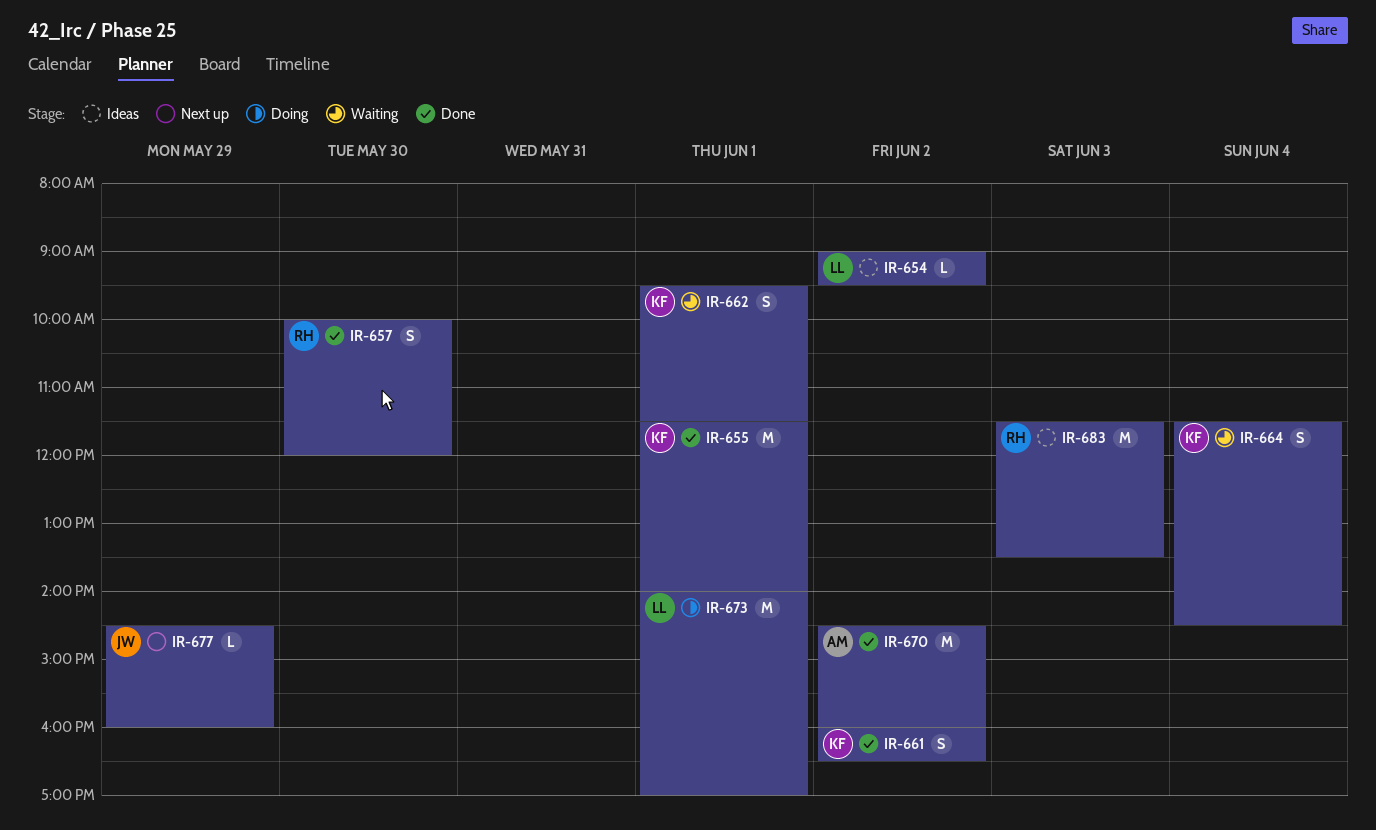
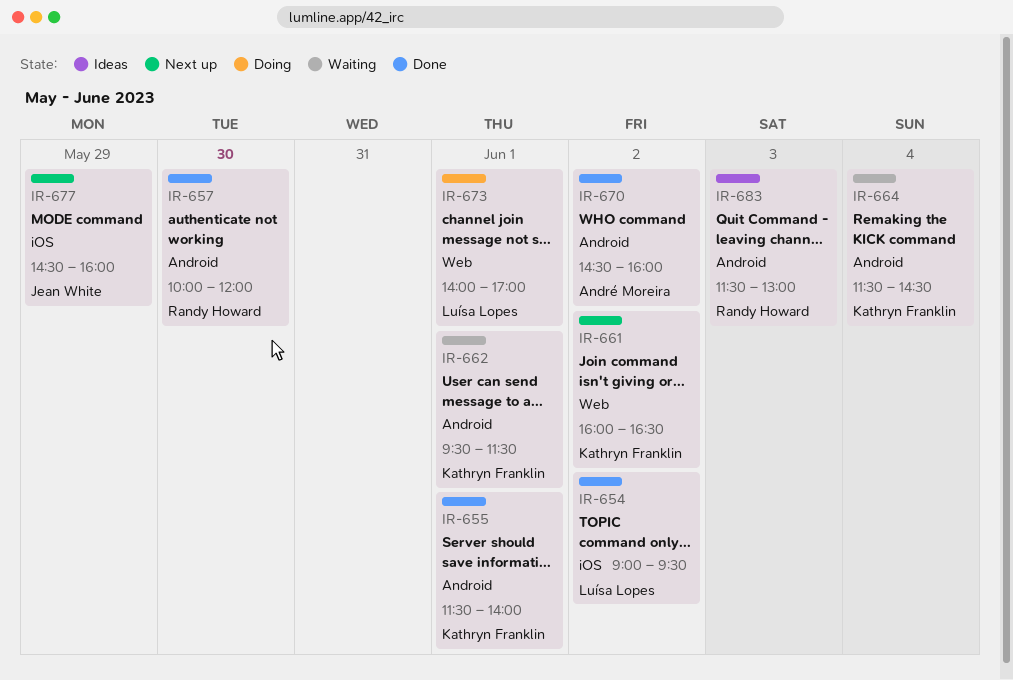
IR-654, status: Ideas -> Done
IR-661, status: Done -> Next up
IR-683, ends: 13:30 -> 13:00

